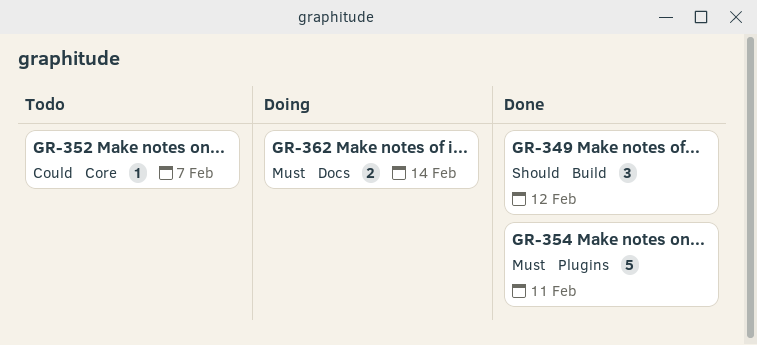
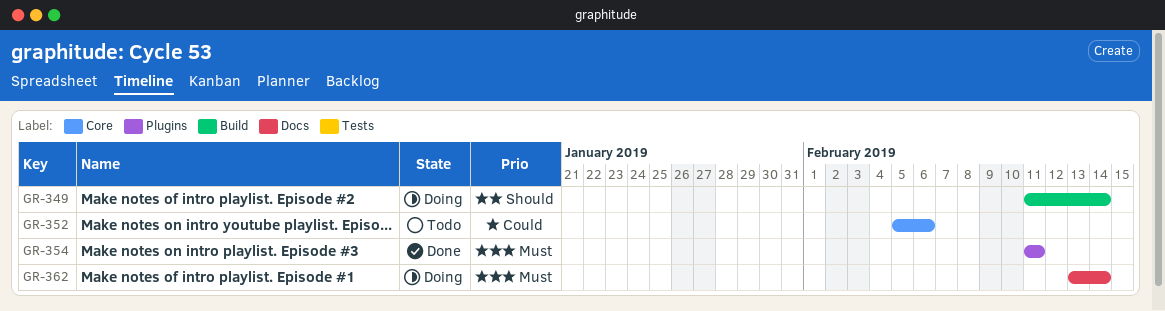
GR-349, status: Done -> Doing
GR-349, due: Feb 12 -> Feb 14
GR-352, due: Feb 7 -> Feb 6

